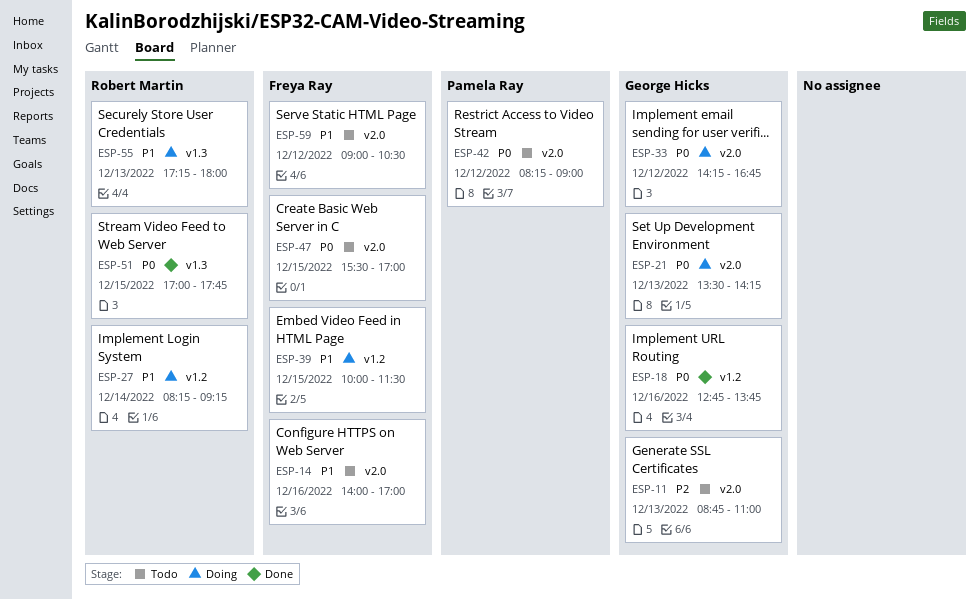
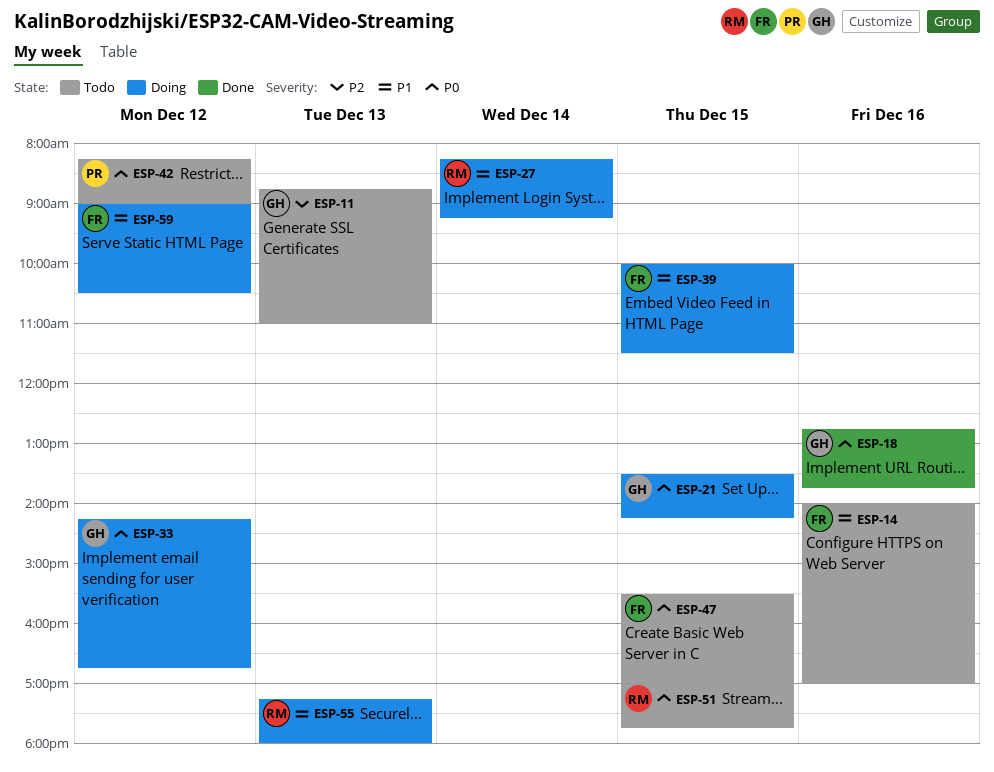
ESP-21, day: Dec 13 -> Dec 15
ESP-51, status: Done -> Todo
ESP-59, status: Todo -> Doing

